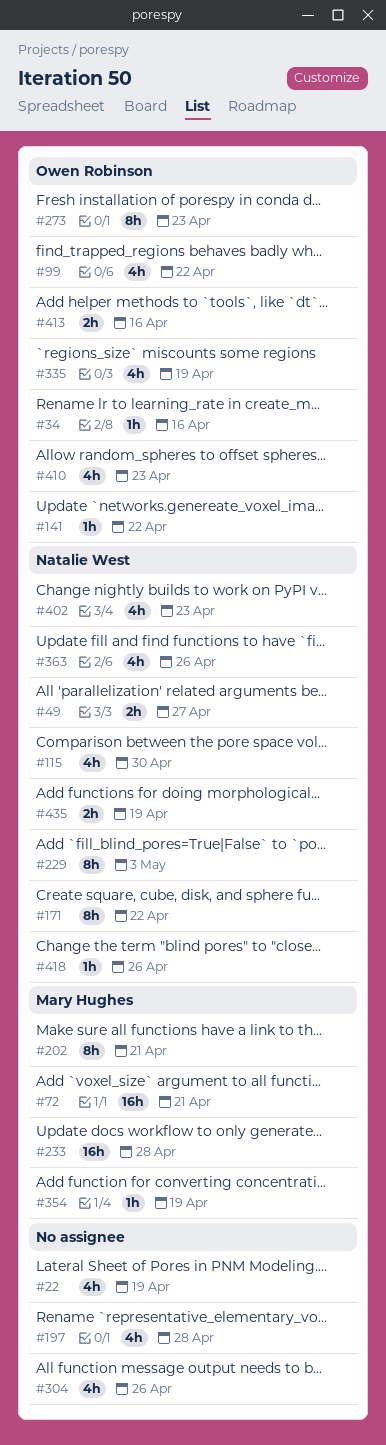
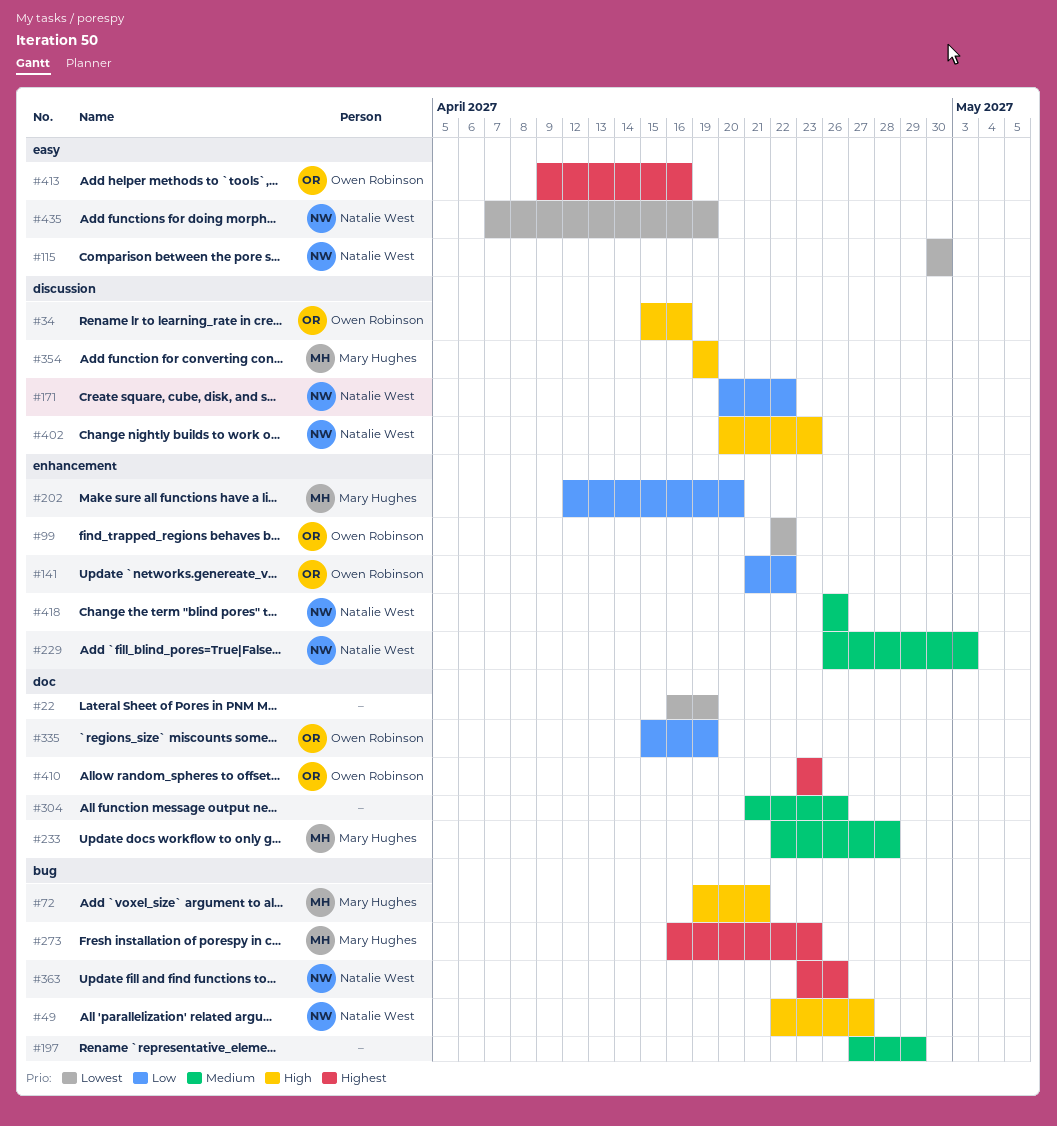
#197, due: Apr 28 -> Apr 29
#202, due: Apr 21 -> Apr 20
#273, owner: Owen Robinson -> Mary Hughes

